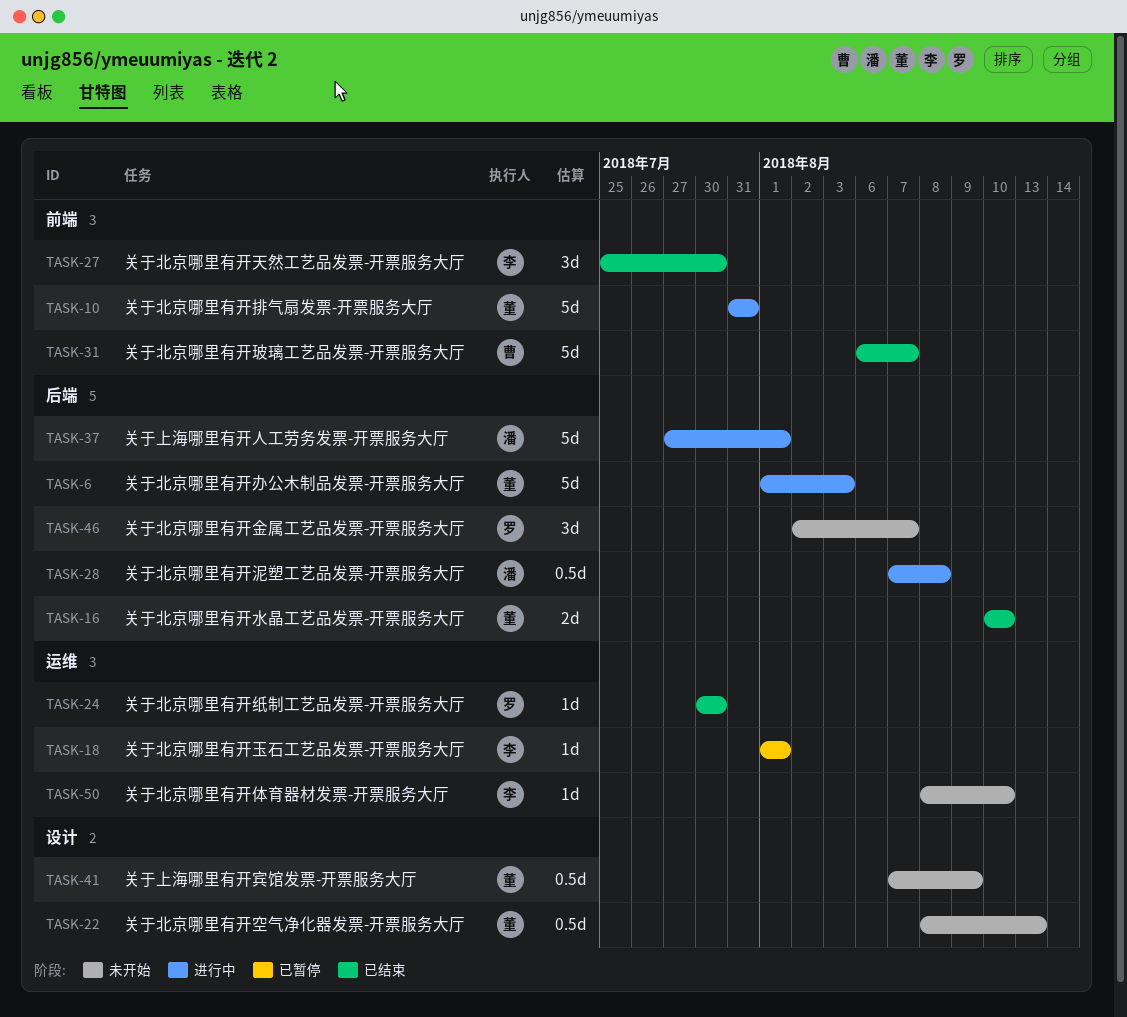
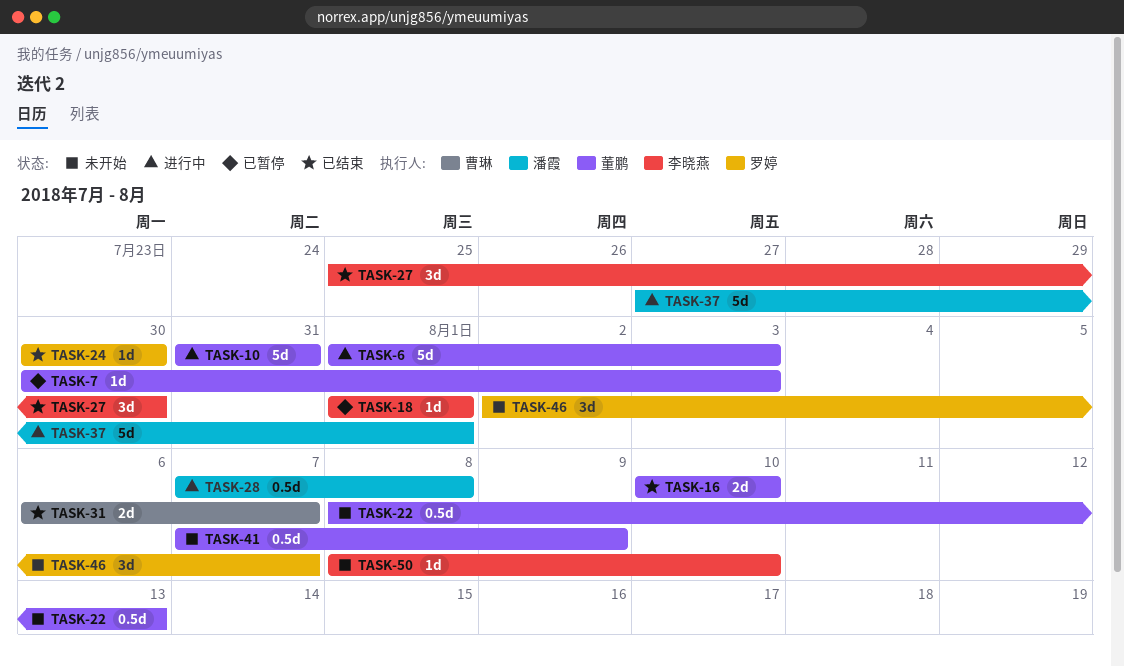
TASK-7: none -> present
TASK-31, estimate: 5d -> 2d

